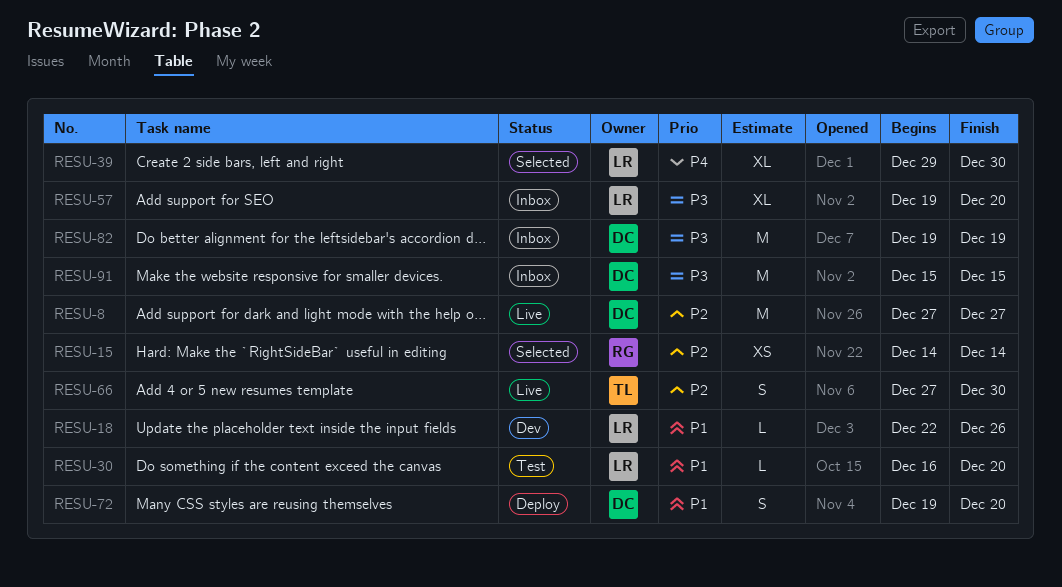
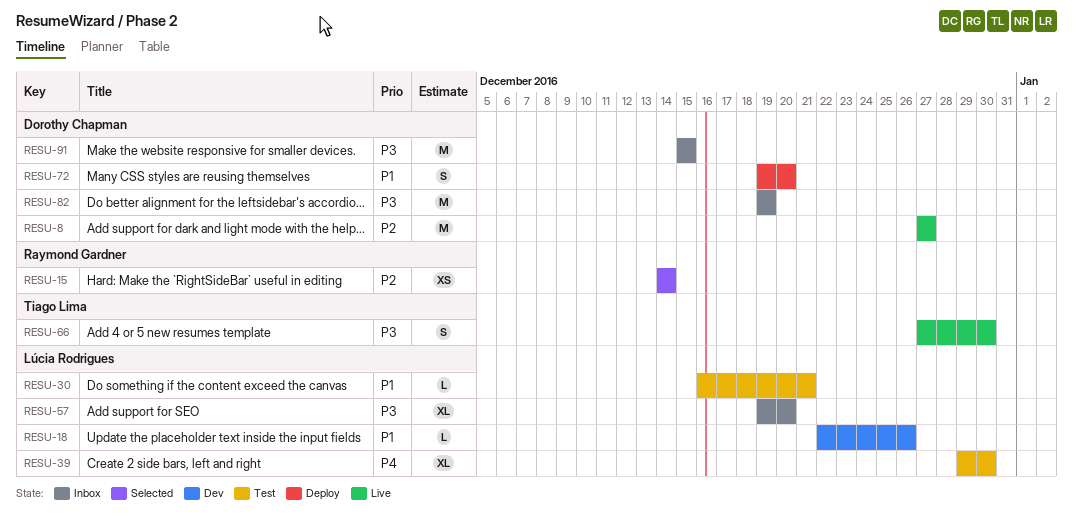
RESU-30, due: Dec 20 -> Dec 21
RESU-39, status: Selected -> Test
RESU-66, priority: P2 -> P3

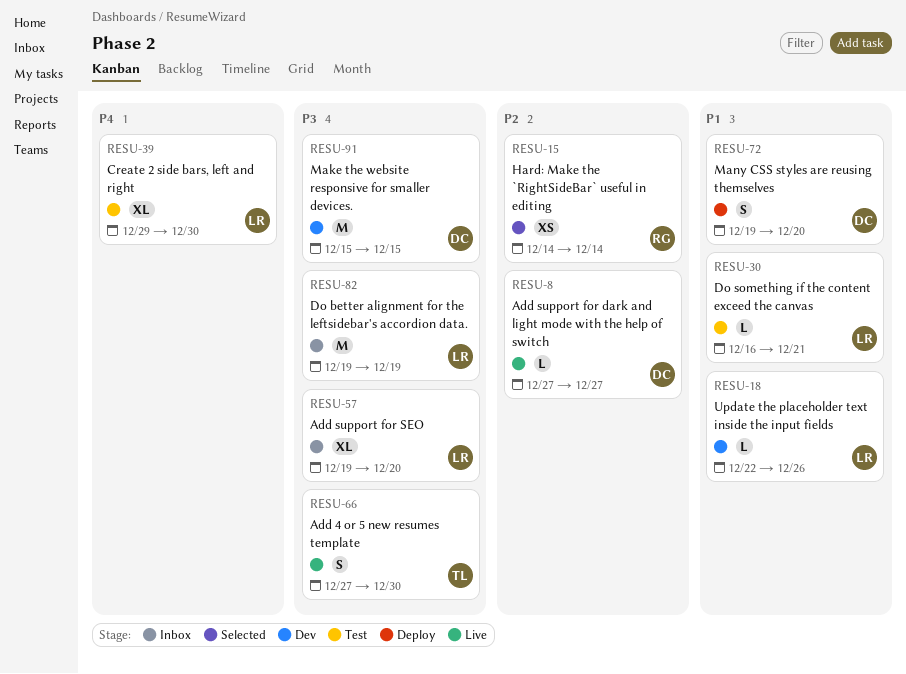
RESU-8, estimate: M -> L
RESU-82, owner: Dorothy Chapman -> Lúcia Rodrigues
RESU-91, status: Inbox -> Dev

